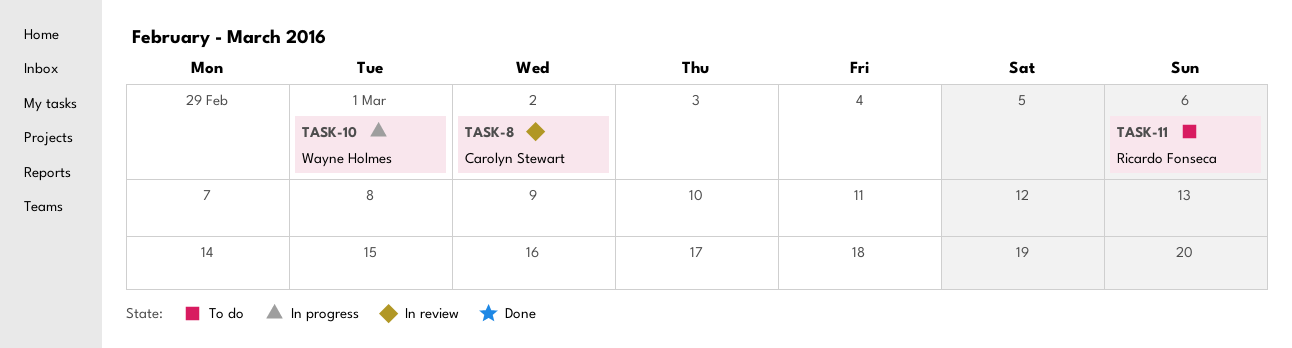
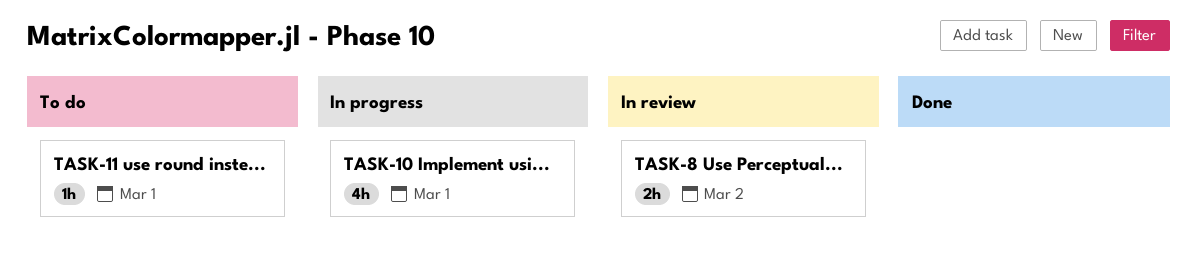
TASK-11, due: Mar 6 -> Mar 1

